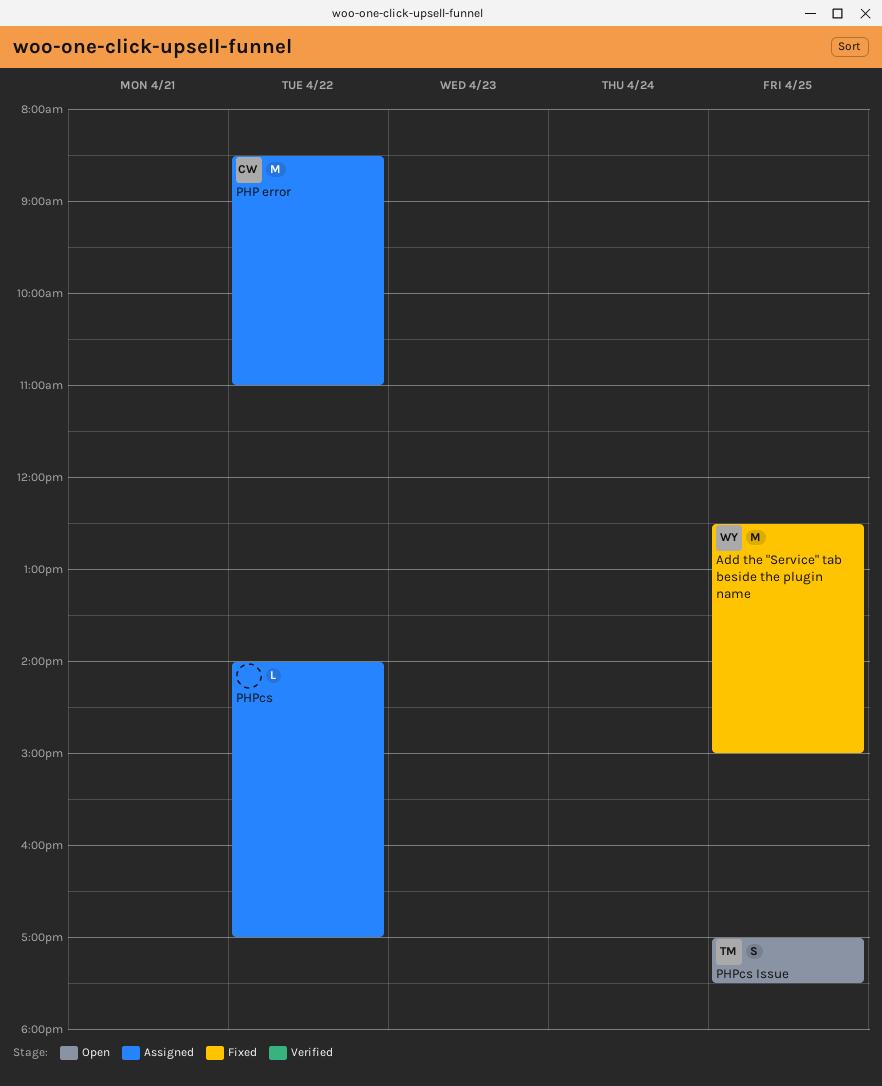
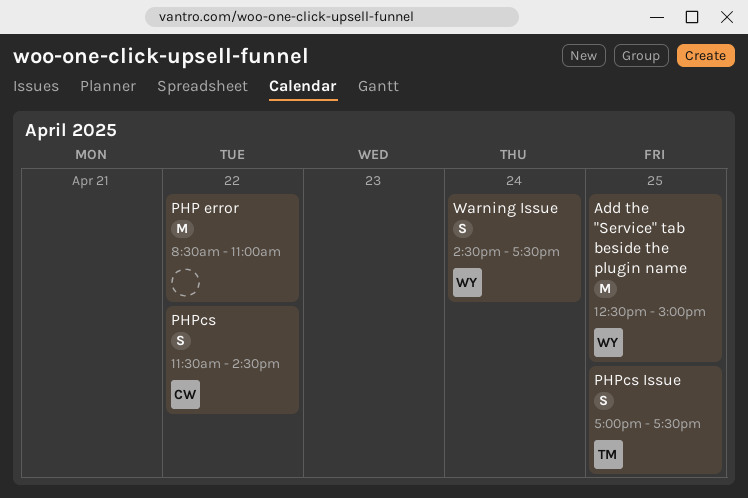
PHP error, owner: CW -> none
PHPcs, owner: none -> CW
PHPcs, estimate: L -> S
PHPcs, begins: 14:00 -> 11:30
PHPcs, ends: 17:00 -> 14:30
Warning Issue: none -> present

